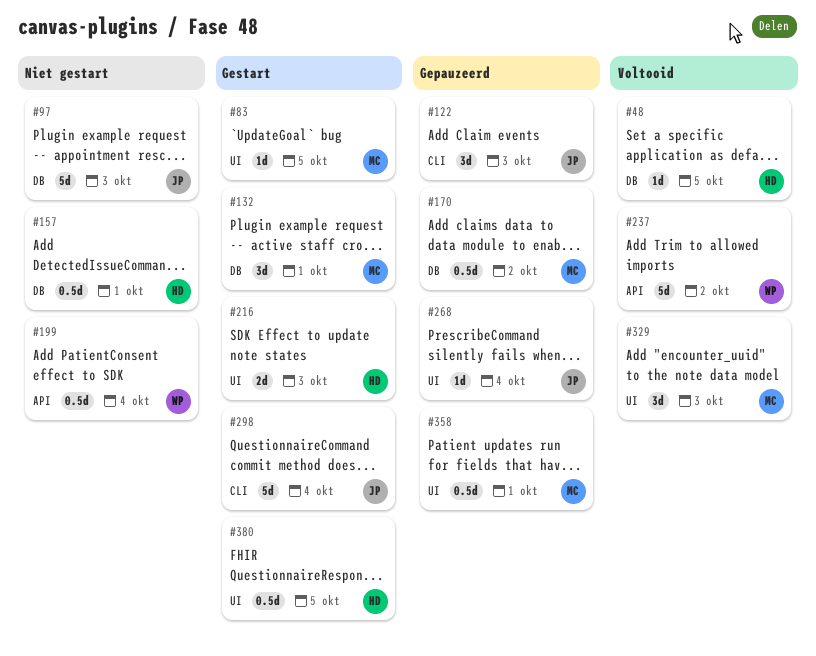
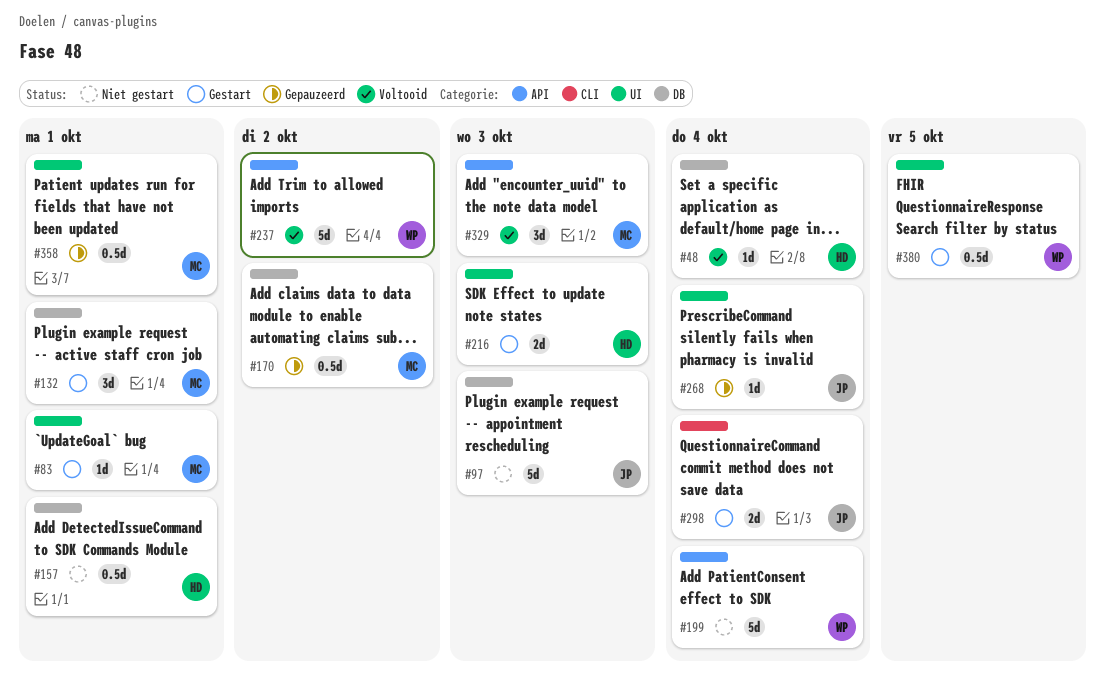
#48, due: Oct 5 -> Oct 4
#83, due: Oct 5 -> Oct 1
#122: present -> none
#199, estimate: 0.5d -> 5d
#298, estimate: 5d -> 2d
#329, label: UI -> API
#380, owner: HD -> WP

